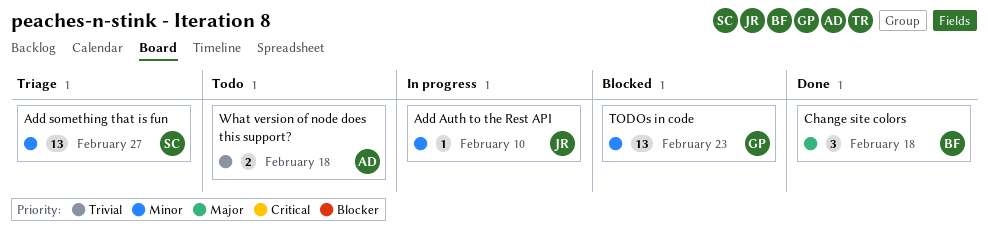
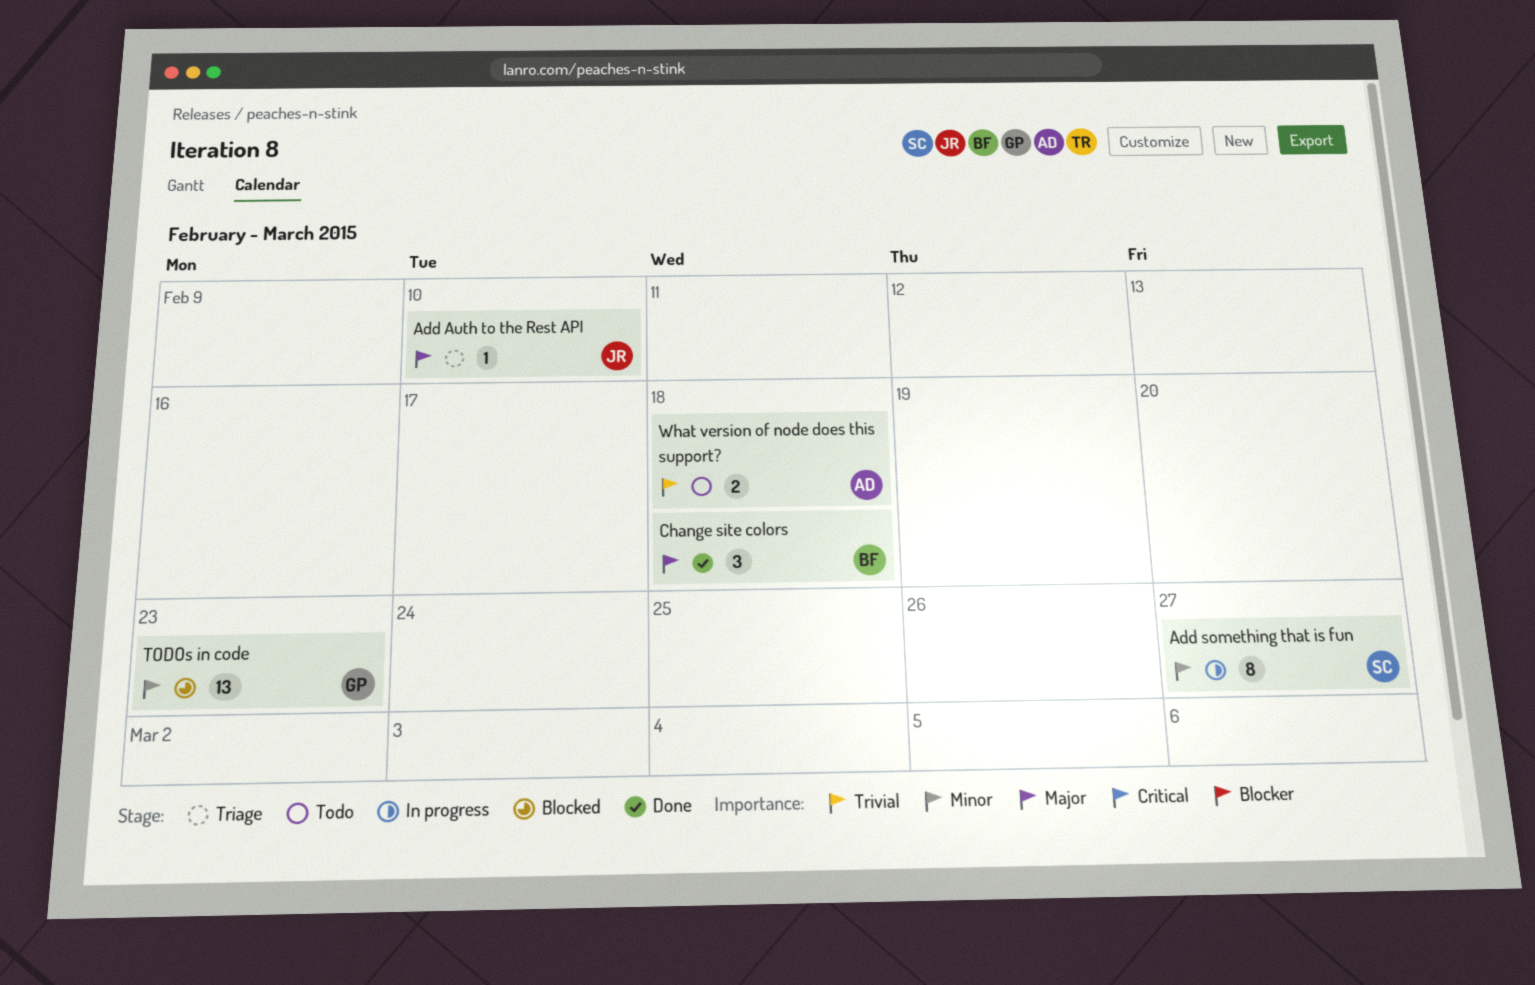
Add Auth to the Rest API, status: In progress -> Triage
Add Auth to the Rest API, priority: Minor -> Major
Add something that is fun, status: Triage -> In progress
Add something that is fun, estimate: 13 -> 8

